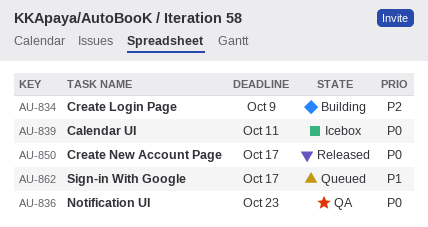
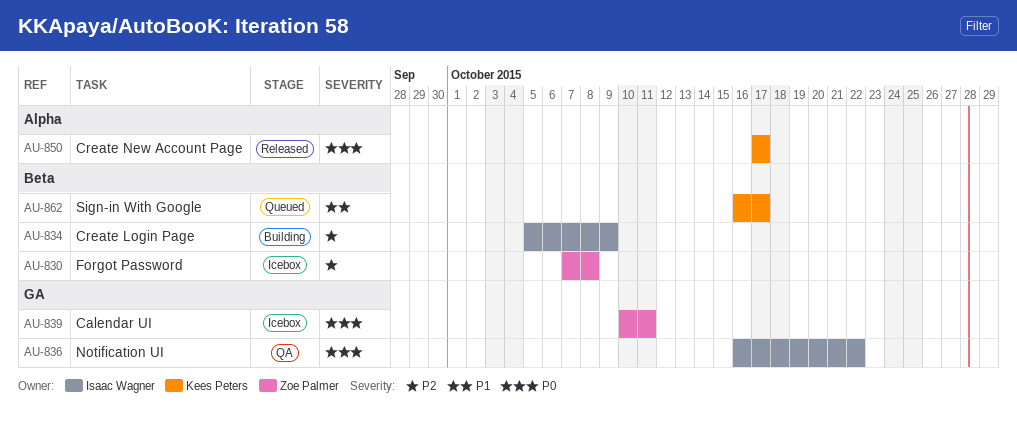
AU-830: none -> present
AU-836, due: Oct 23 -> Oct 22

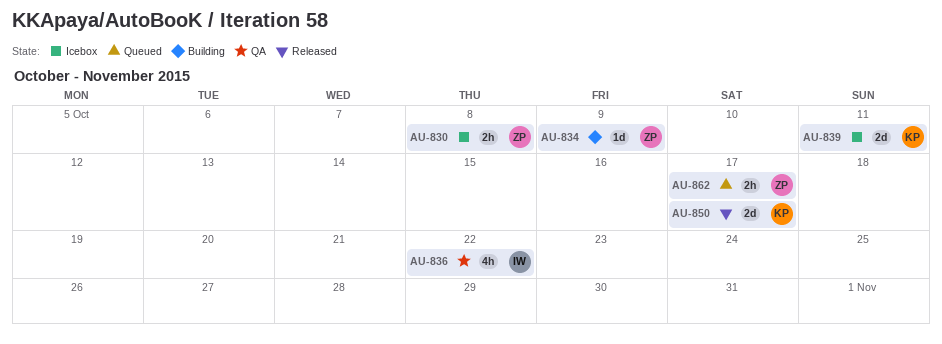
AU-834, owner: Isaac Wagner -> Zoe Palmer
AU-839, owner: Zoe Palmer -> Kees Peters
AU-862, owner: Kees Peters -> Zoe Palmer

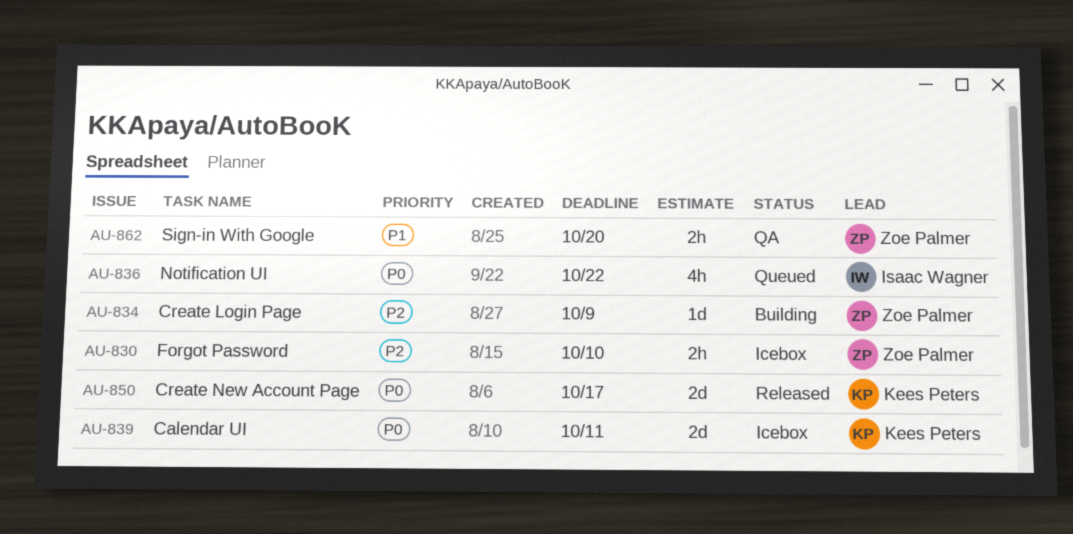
AU-830, due: Oct 8 -> Oct 10
AU-836, status: QA -> Queued
AU-862, status: Queued -> QA
AU-862, due: Oct 17 -> Oct 20

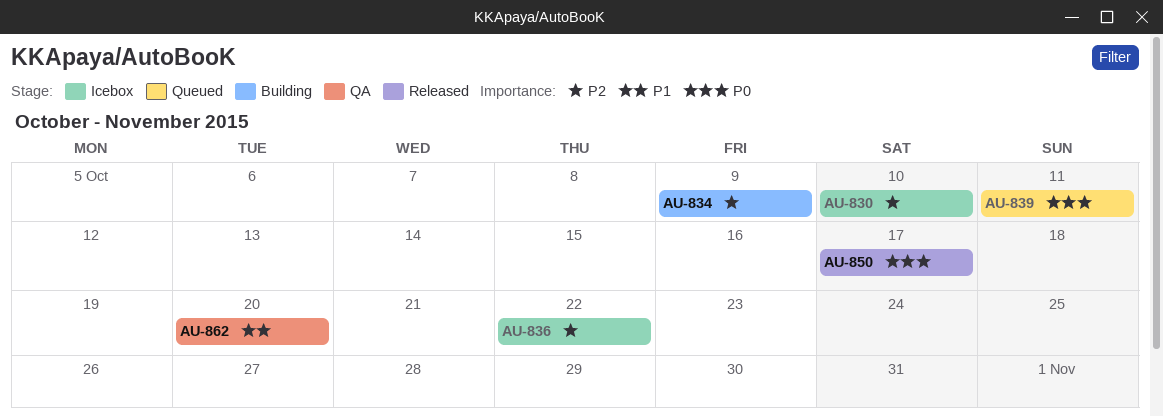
AU-836, status: Queued -> Icebox
AU-836, priority: P0 -> P2
AU-839, status: Icebox -> Queued

